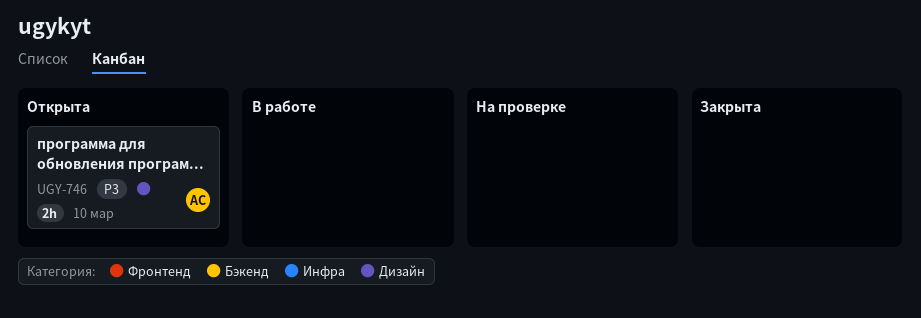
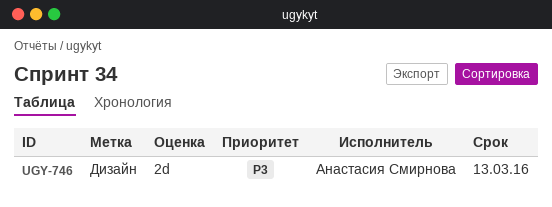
UGY-746, estimate: 2h -> 2d
UGY-746, due: Mar 10 -> Mar 13

